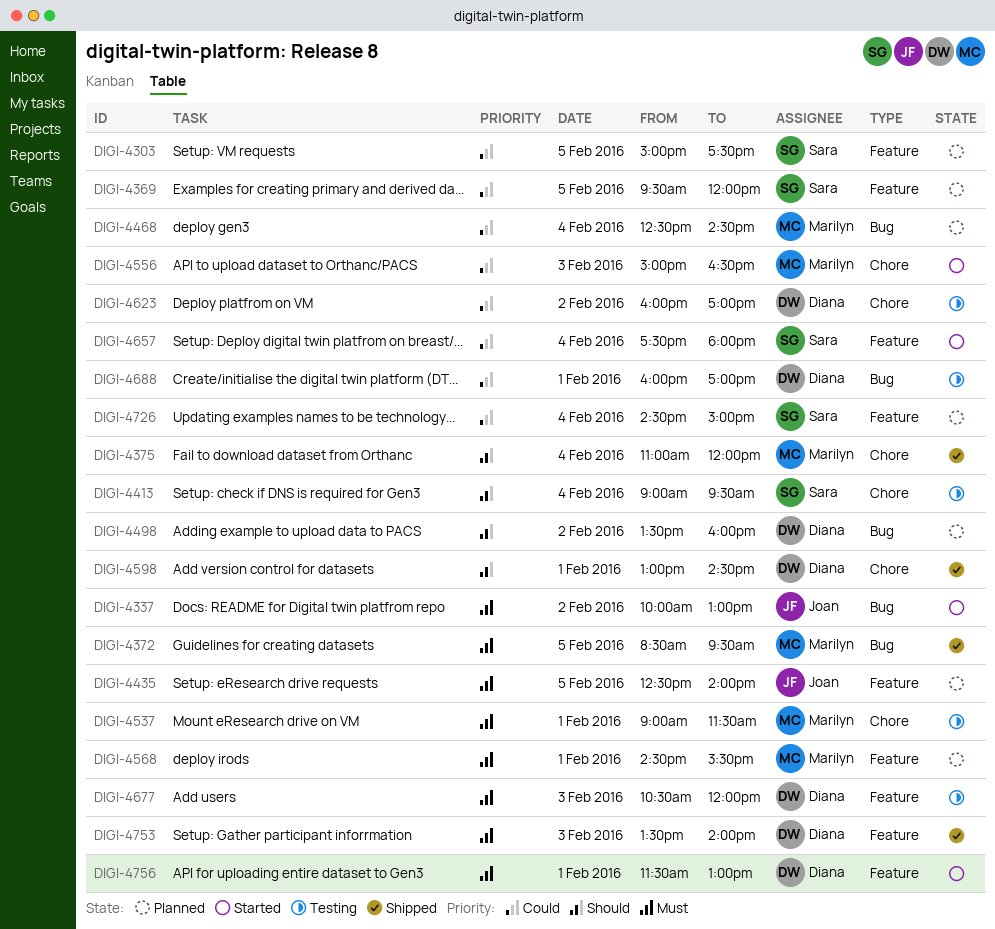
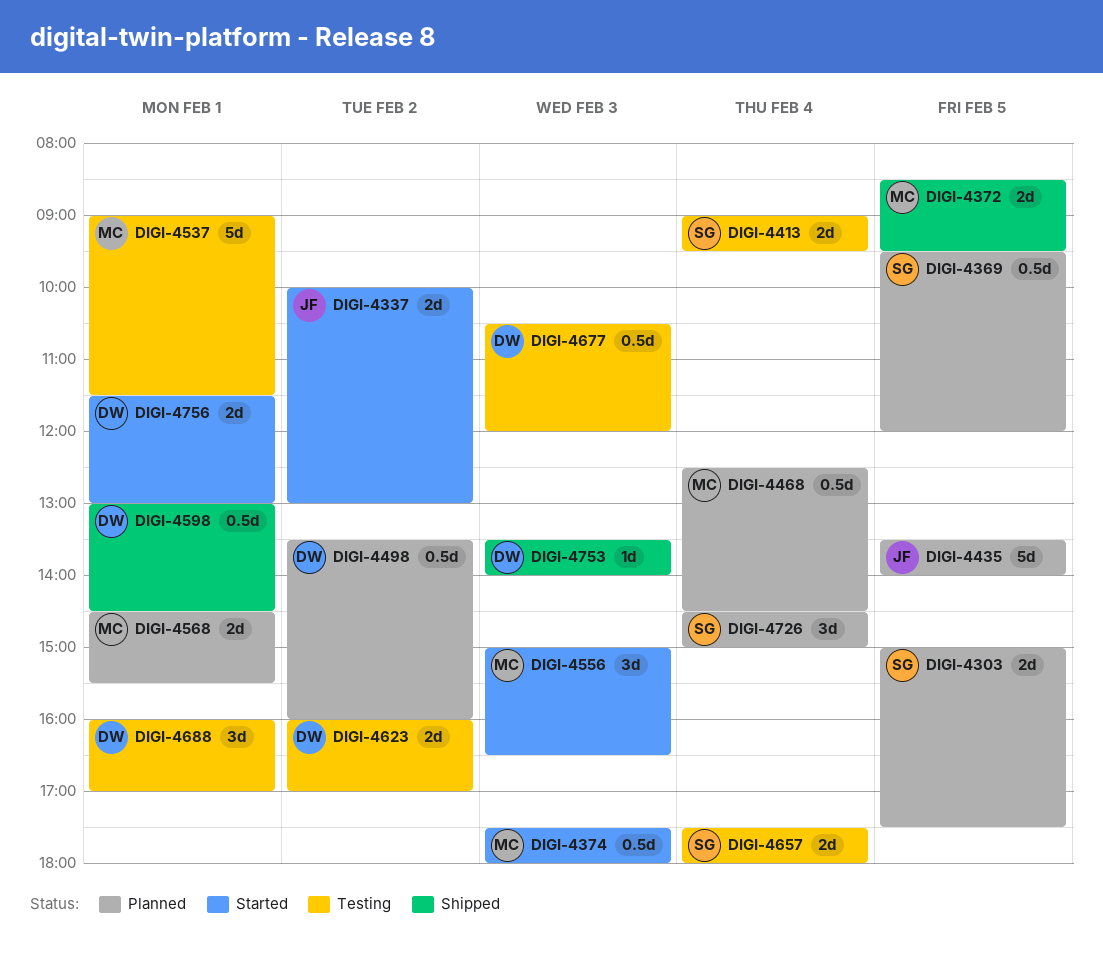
DIGI-4374: none -> present
DIGI-4375: present -> none
DIGI-4435, begins: 12:30 -> 13:30
DIGI-4657, status: Started -> Testing

